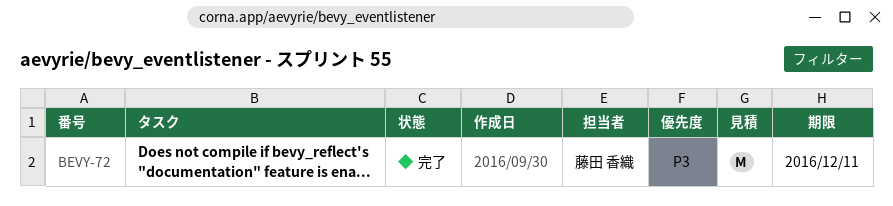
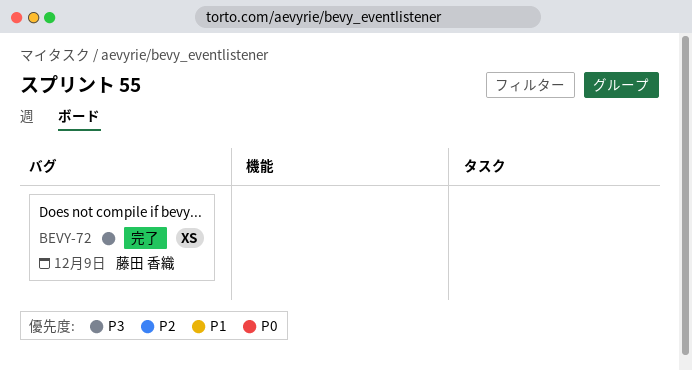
BEVY-72, estimate: M -> XS
BEVY-72, due: Dec 11 -> Dec 9

